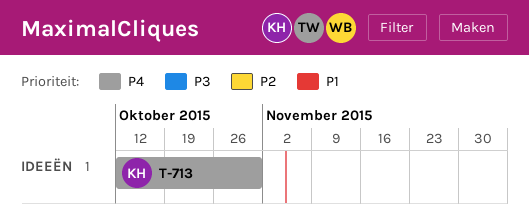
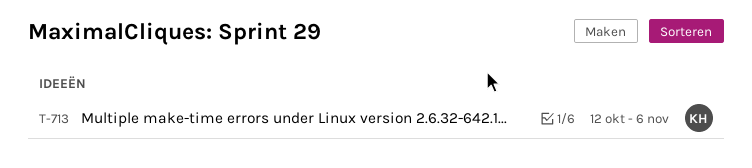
T-713, due: Oct 30 -> Nov 6

